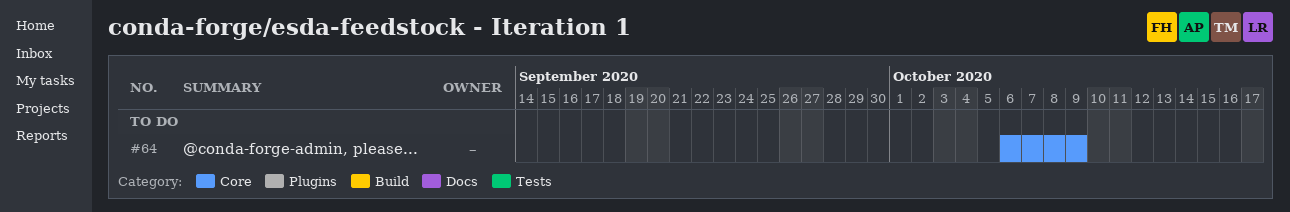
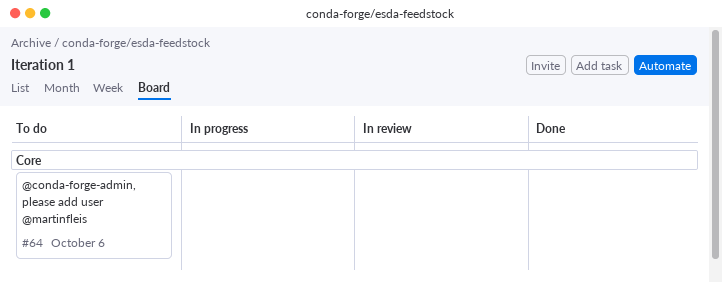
#64, due: Oct 9 -> Oct 6

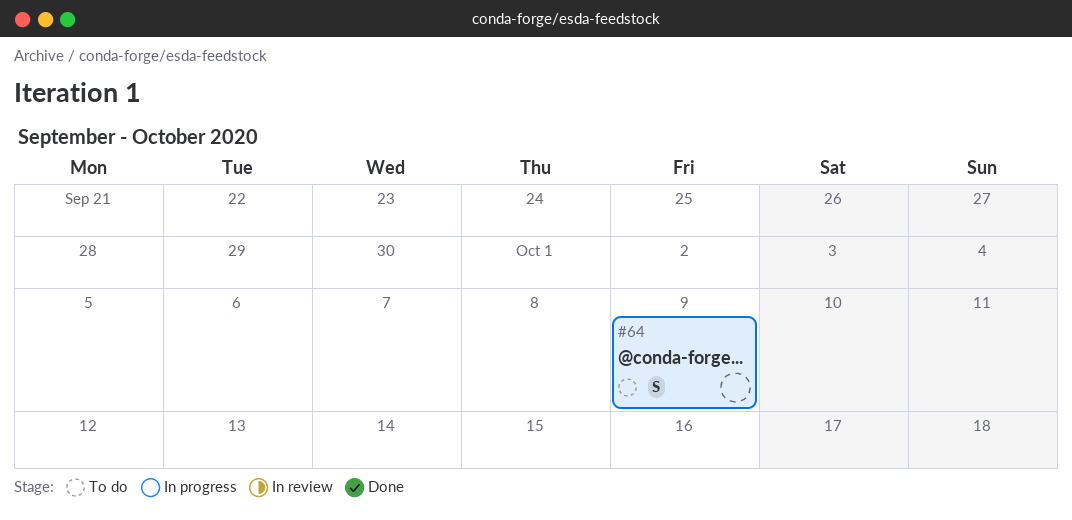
#64, due: Oct 6 -> Oct 9

